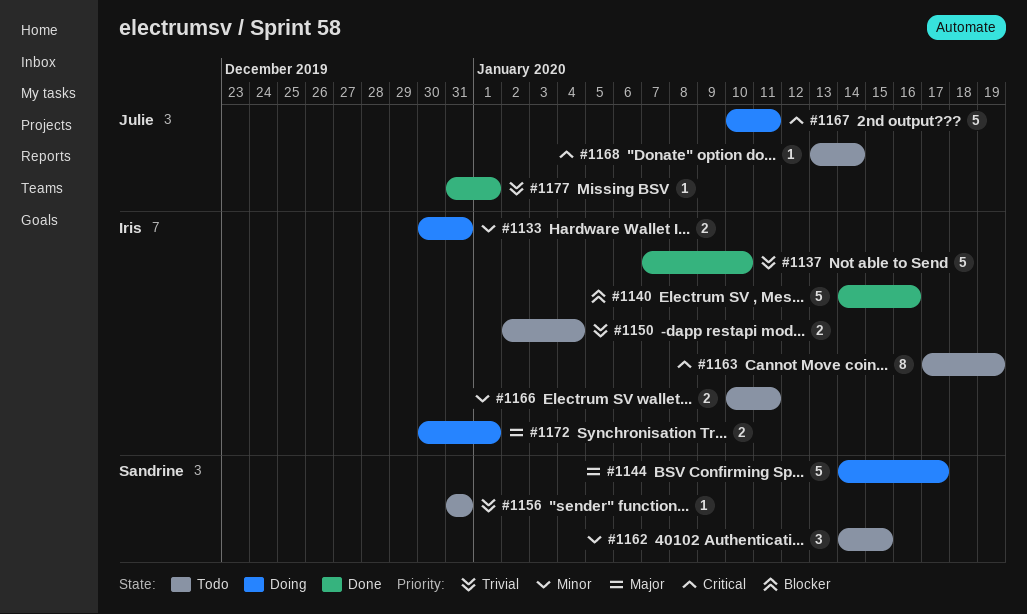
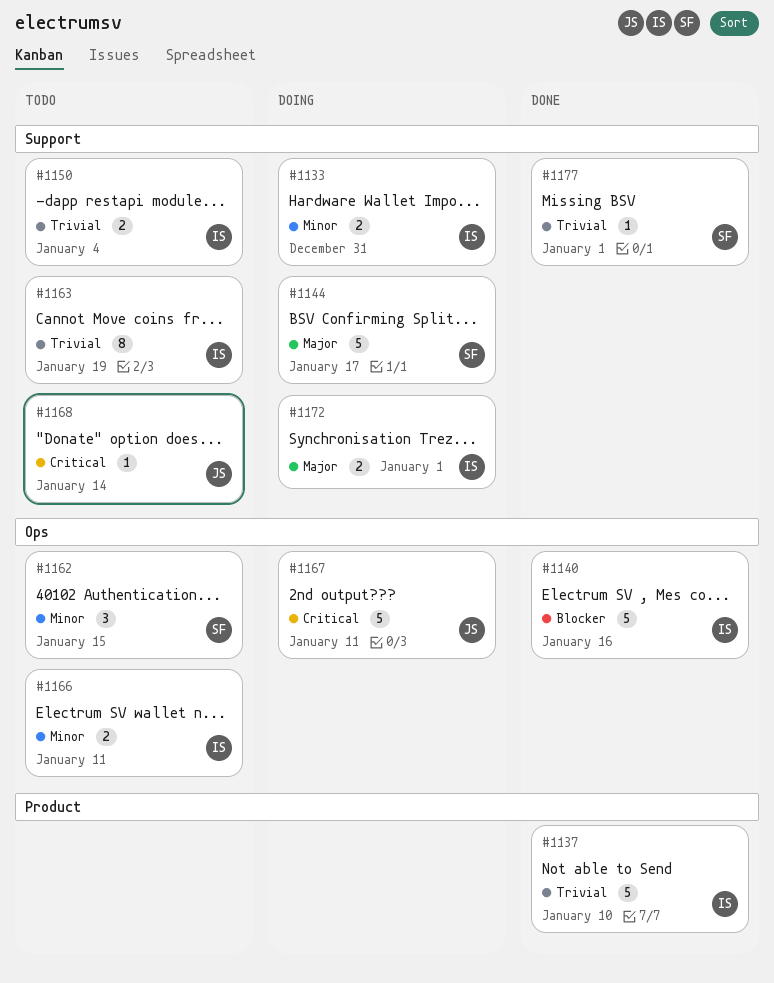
#1156: present -> none
#1163, priority: Critical -> Trivial
#1177, owner: Julie -> Sandrine

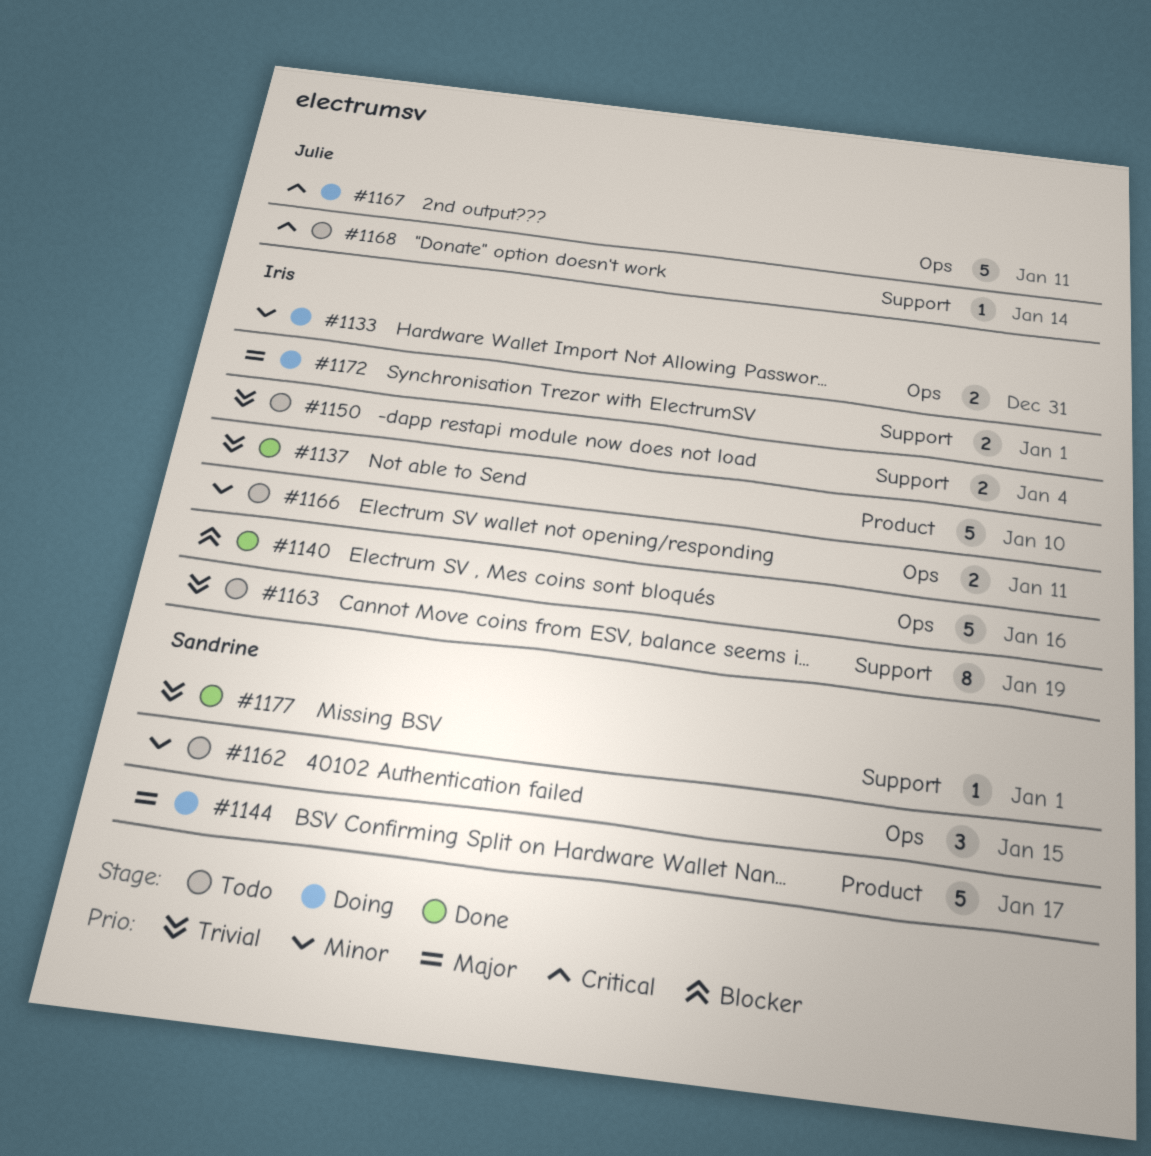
#1133, label: Support -> Ops
#1144, label: Support -> Product

